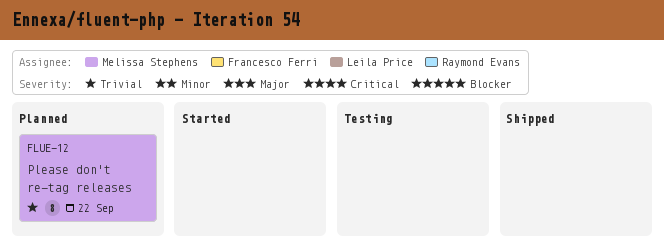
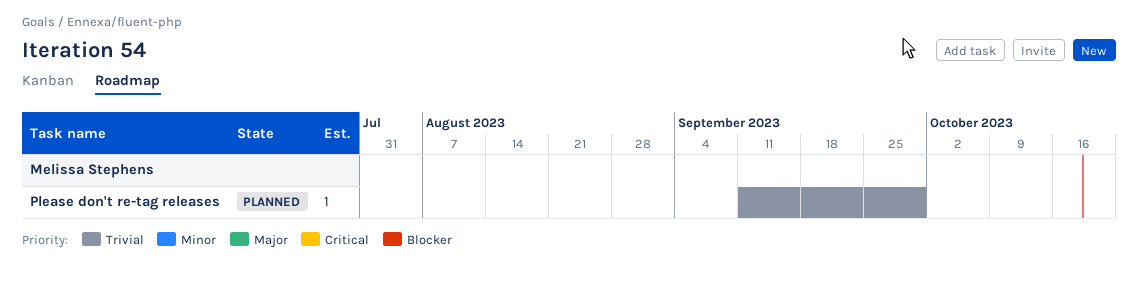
Please don't re-tag releases, estimate: 8 -> 1
Please don't re-tag releases, due: Sep 22 -> Sep 29

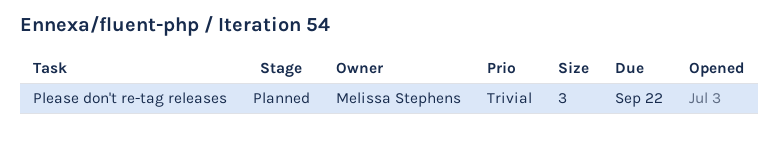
Please don't re-tag releases, estimate: 1 -> 3
Please don't re-tag releases, due: Sep 29 -> Sep 22

